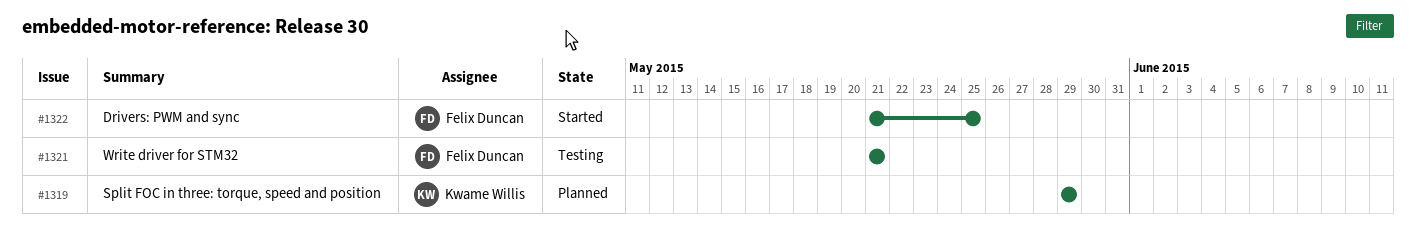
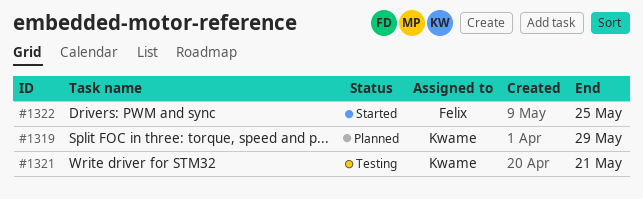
#1321, owner: Felix Duncan -> Kwame Willis

